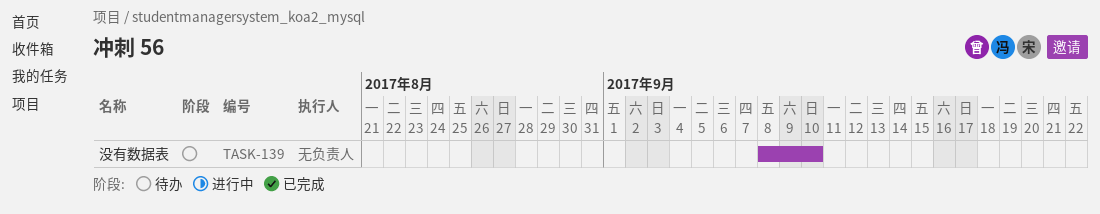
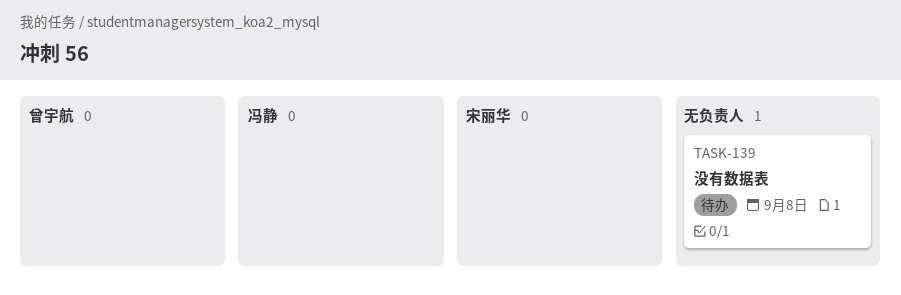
TASK-139, due: Sep 10 -> Sep 8

